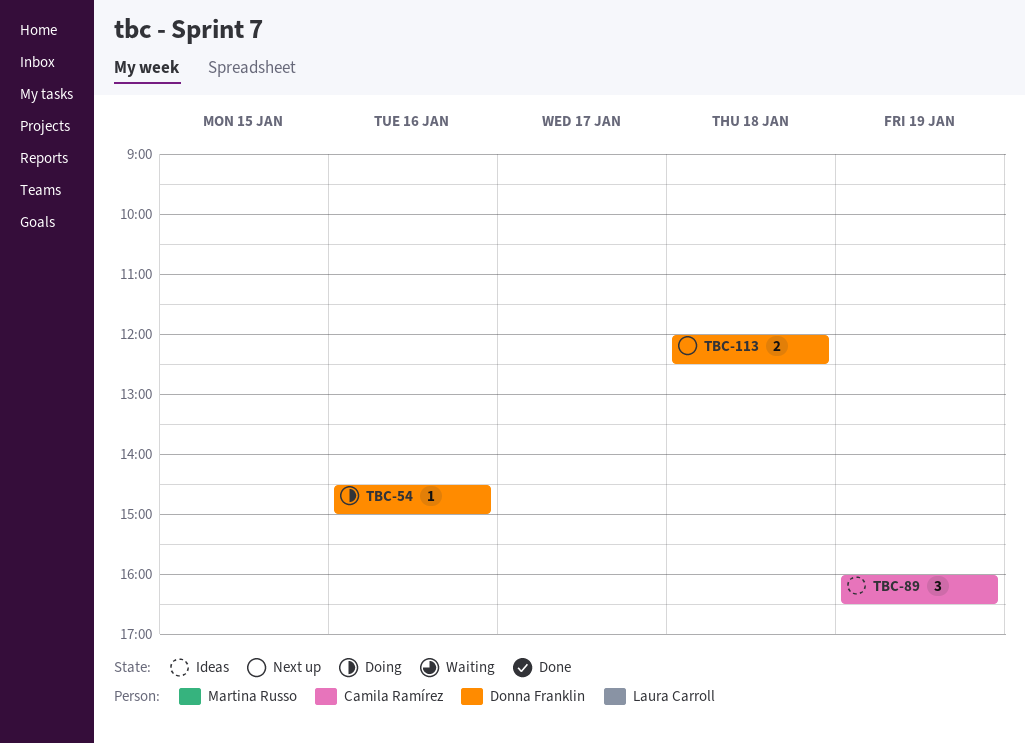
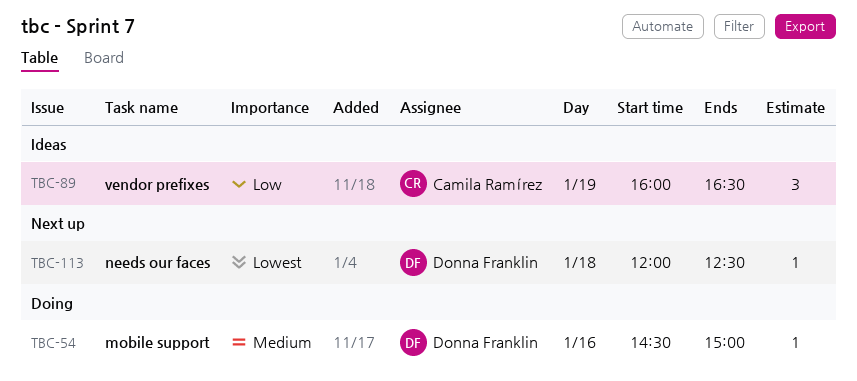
TBC-113, estimate: 2 -> 1

